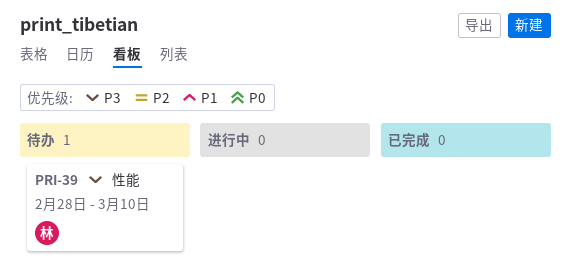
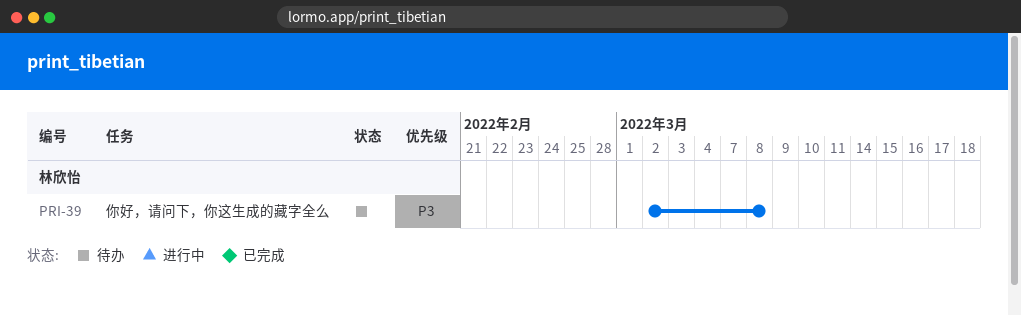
PRI-39, start: Feb 28 -> Mar 2
PRI-39, due: Mar 10 -> Mar 8

